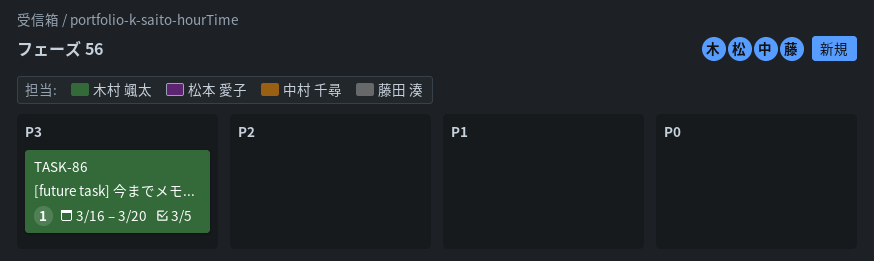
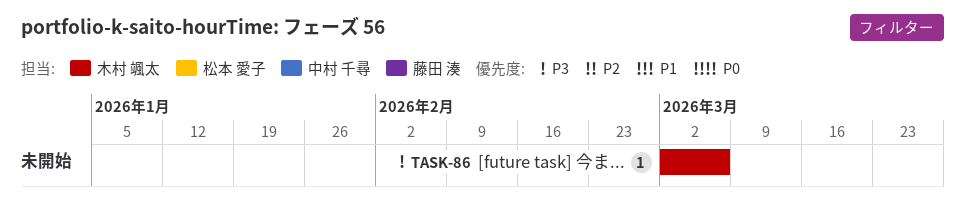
TASK-86, start: Mar 16 -> Mar 2
TASK-86, due: Mar 20 -> Mar 6

